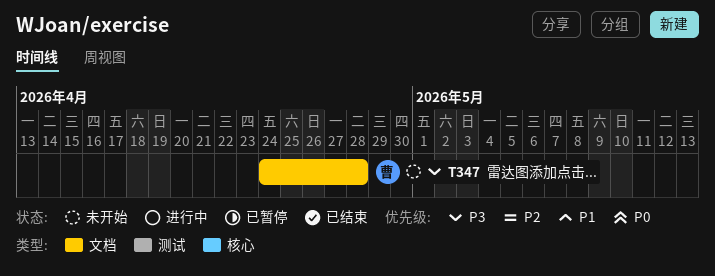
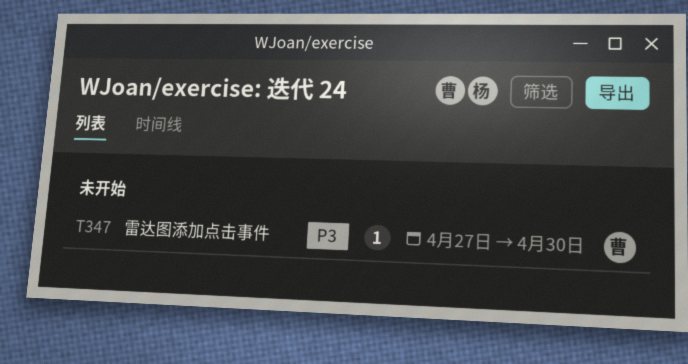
T347, start: Apr 24 -> Apr 27
T347, due: Apr 28 -> Apr 30

